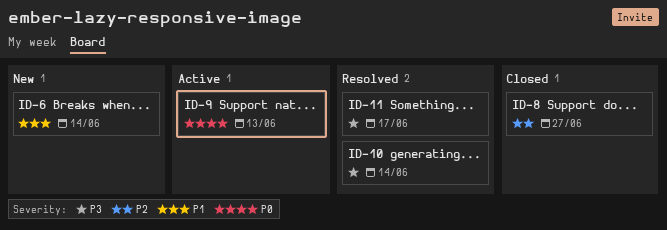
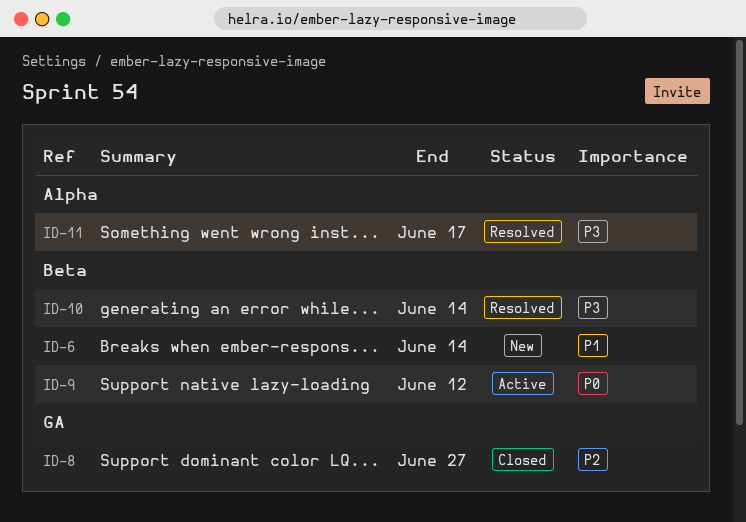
ID-9, due: Jun 13 -> Jun 12

